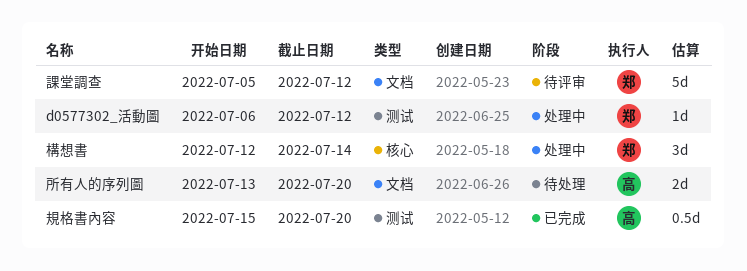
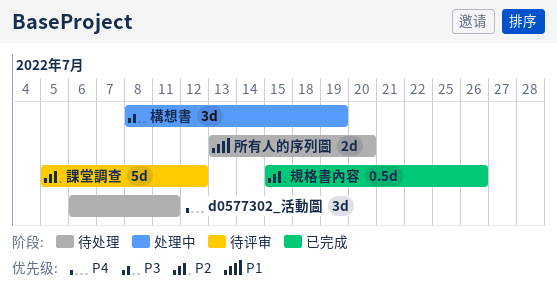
d0577302_活動圖, status: 处理中 -> 待处理
d0577302_活動圖, estimate: 1d -> 3d
d0577302_活動圖, due: Jul 12 -> Jul 11
構想書, start: Jul 12 -> Jul 8
構想書, due: Jul 14 -> Jul 19
規格書內容, due: Jul 20 -> Jul 26

